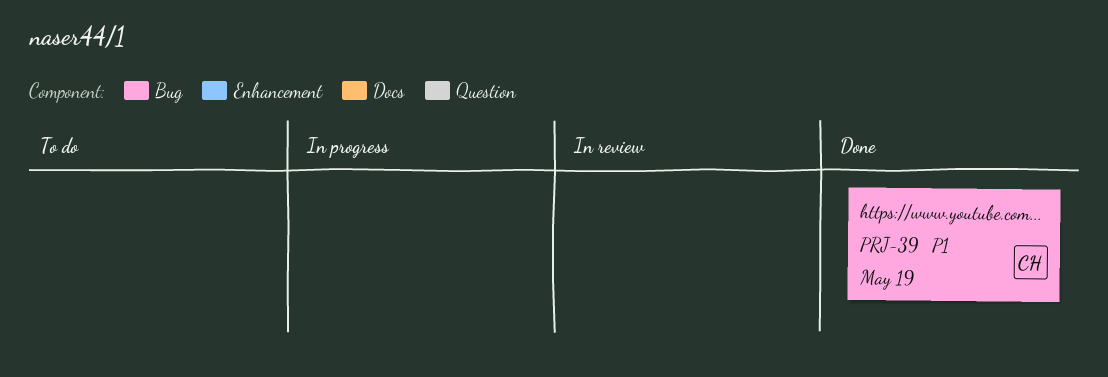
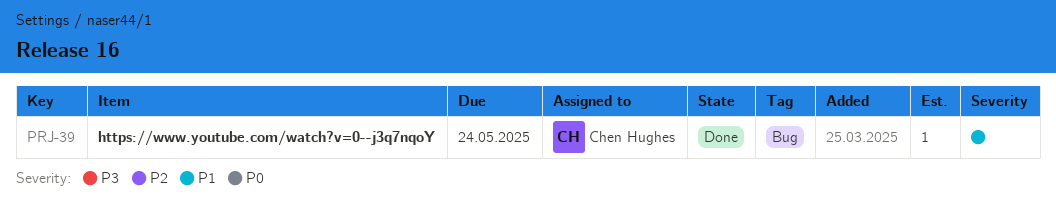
PRJ-39, due: May 19 -> May 24

